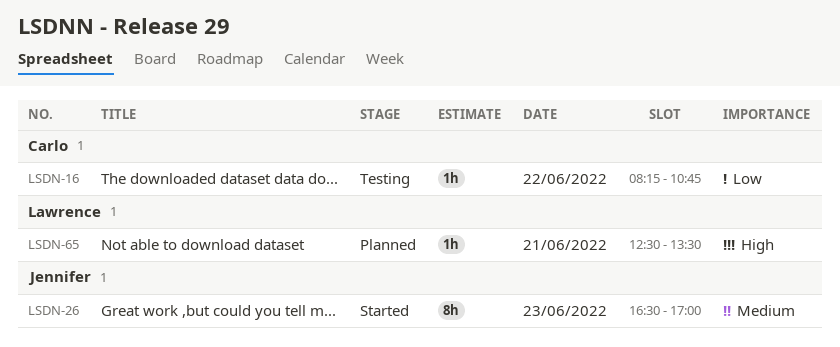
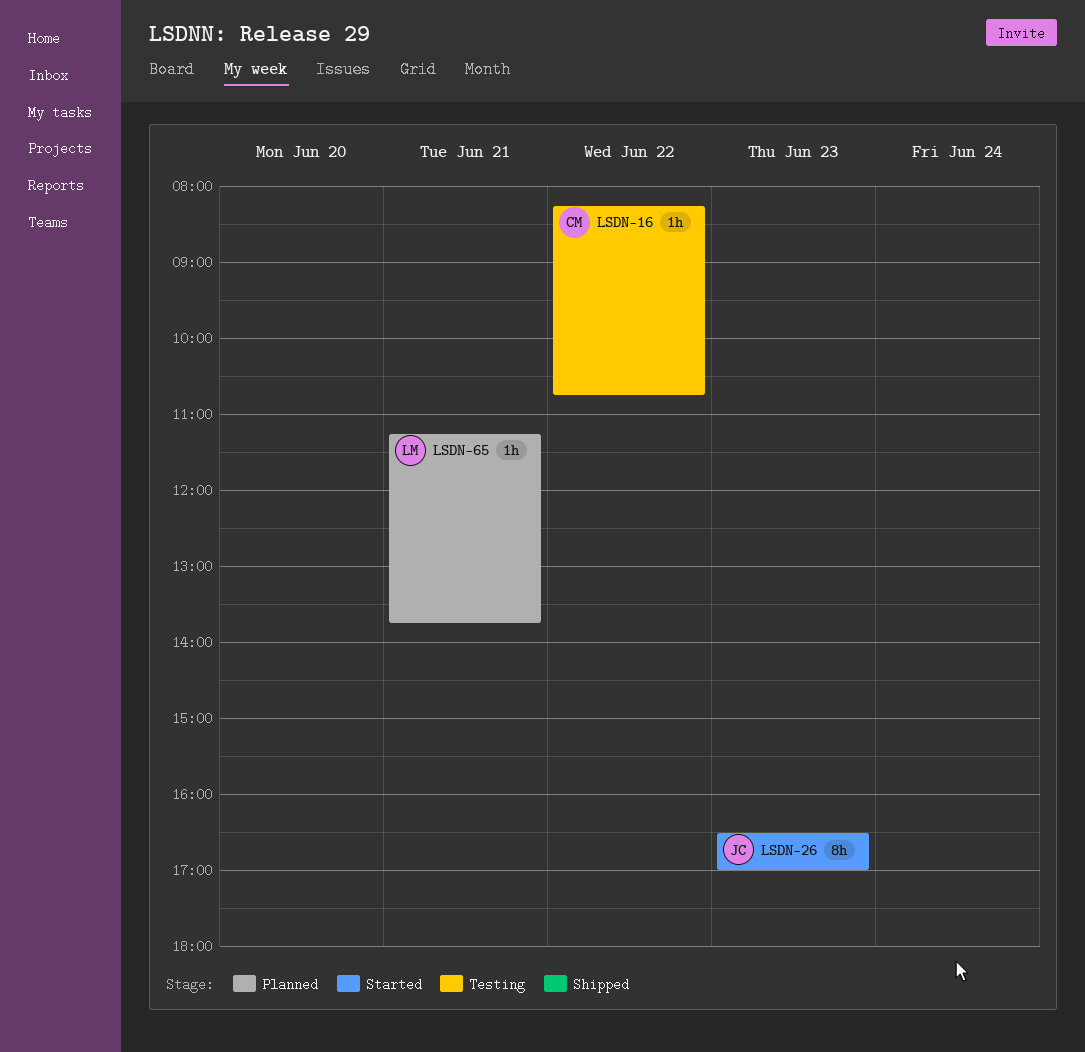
LSDN-65, begins: 12:30 -> 11:15
LSDN-65, ends: 13:30 -> 13:45

